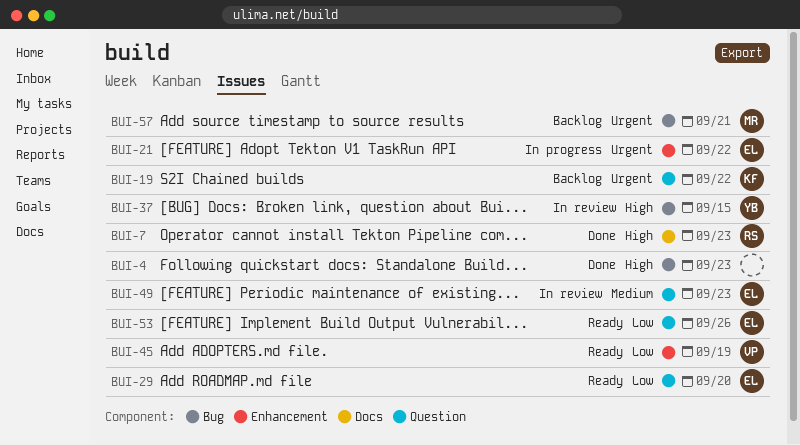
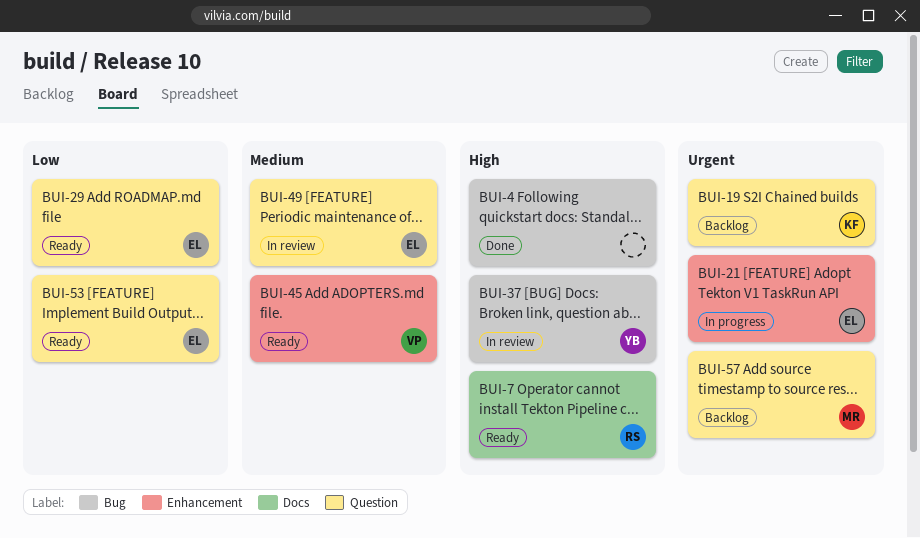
BUI-7, status: Done -> Ready
BUI-45, priority: Low -> Medium
BUI-57, label: Bug -> Question

